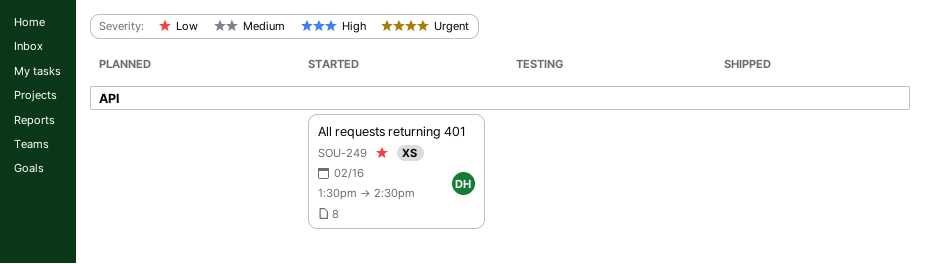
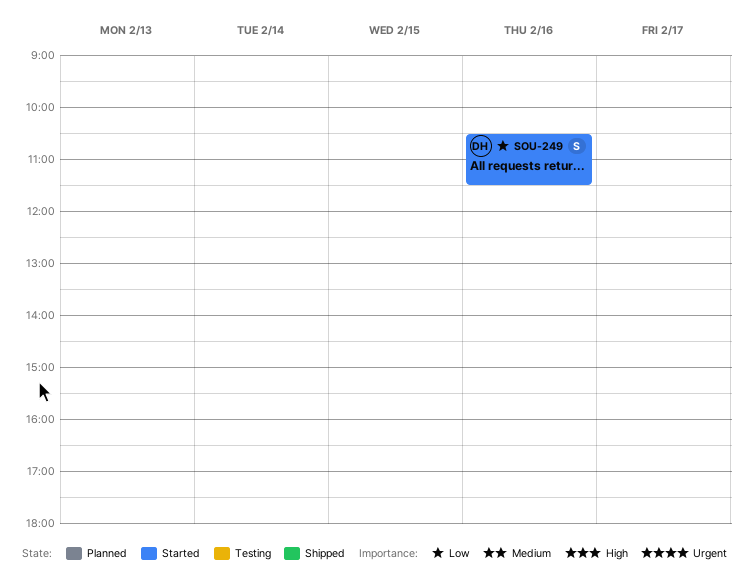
SOU-249, estimate: XS -> S
SOU-249, begins: 13:30 -> 10:30
SOU-249, ends: 14:30 -> 11:30

